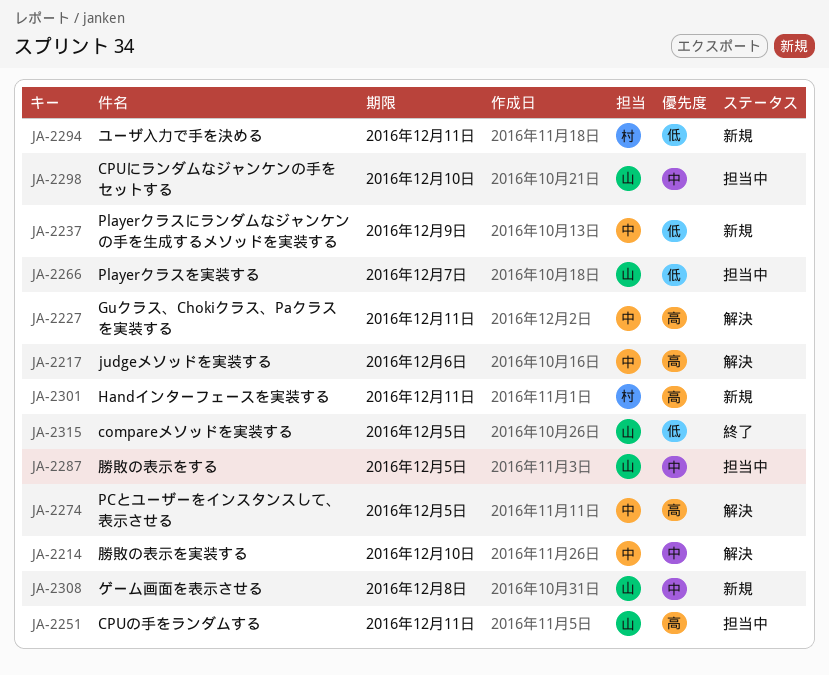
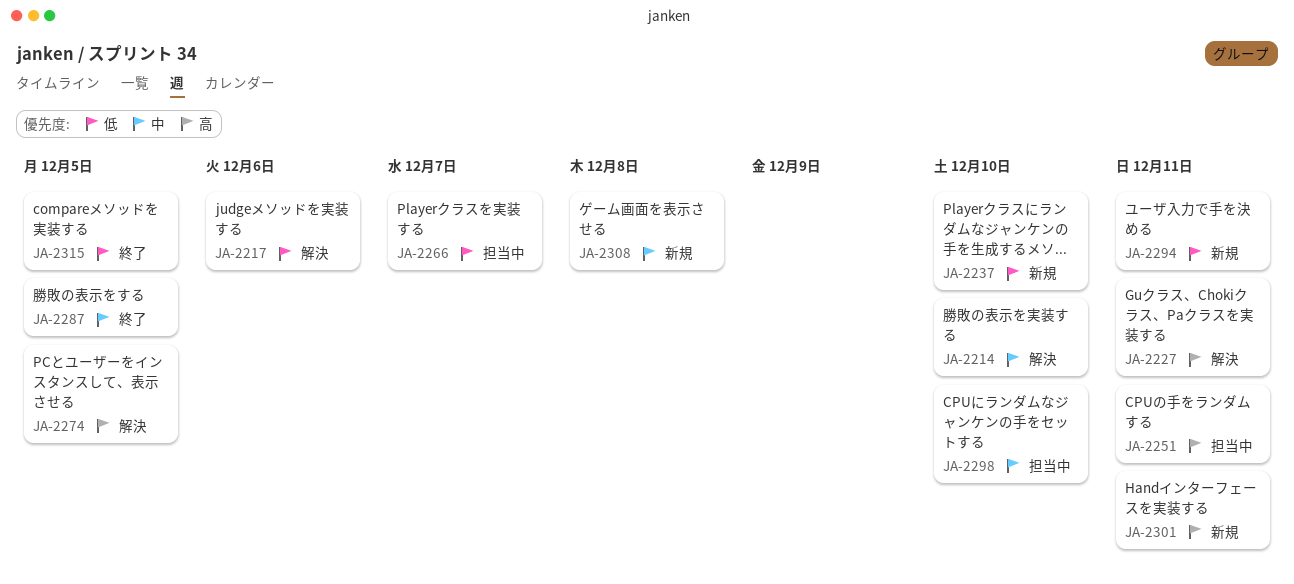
JA-2217, priority: 高 -> 低
JA-2237, due: Dec 9 -> Dec 10
JA-2287, status: 担当中 -> 終了

